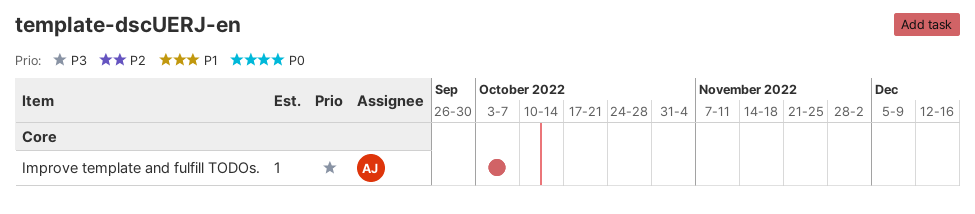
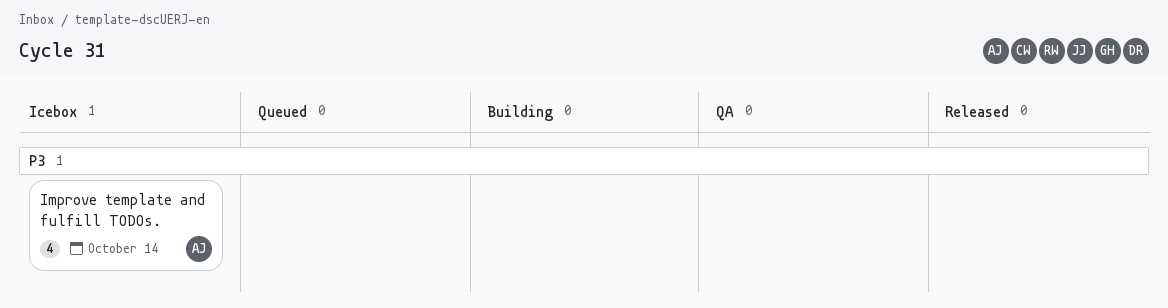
Improve template and fulfill TODOs., estimate: 1 -> 4
Improve template and fulfill TODOs., due: Oct 7 -> Oct 14

